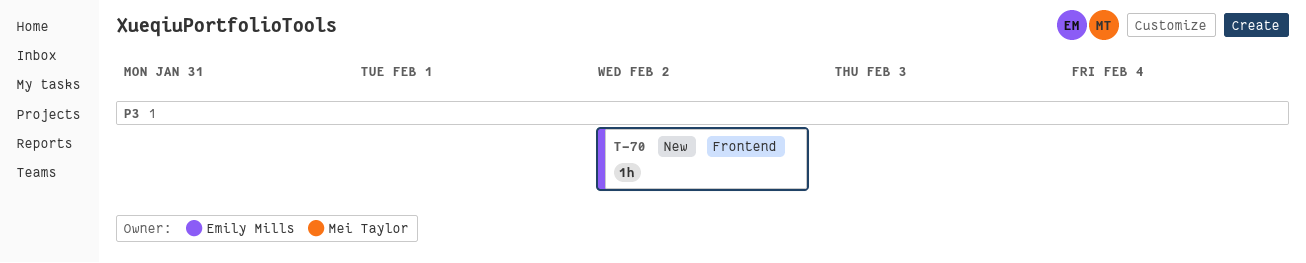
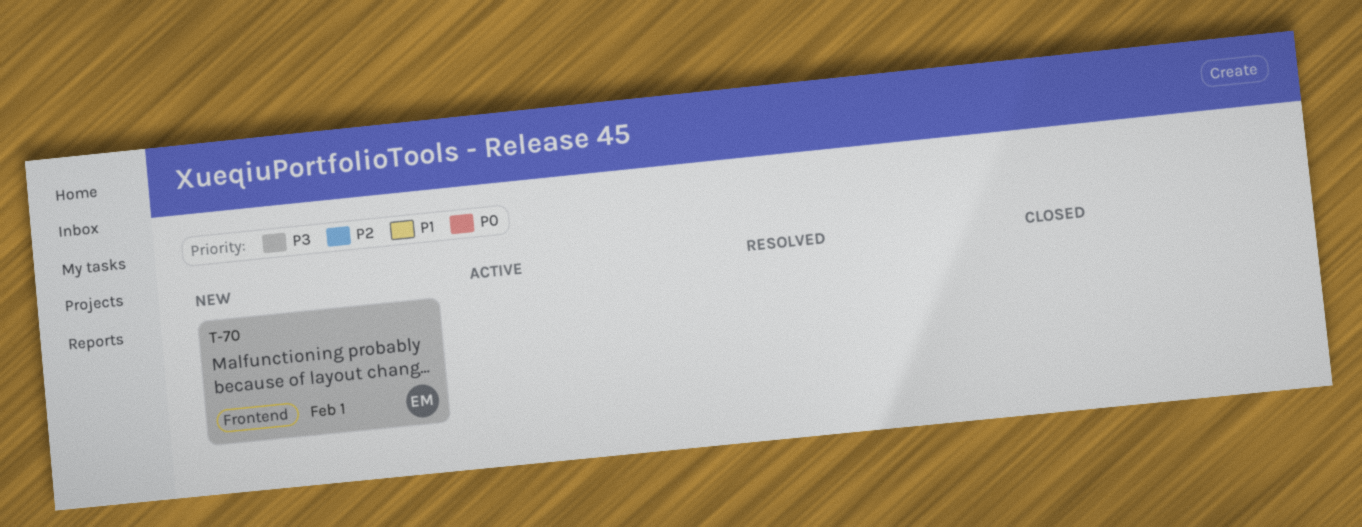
T-70, due: Feb 2 -> Feb 1

